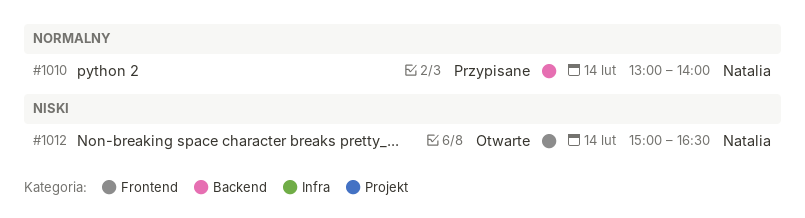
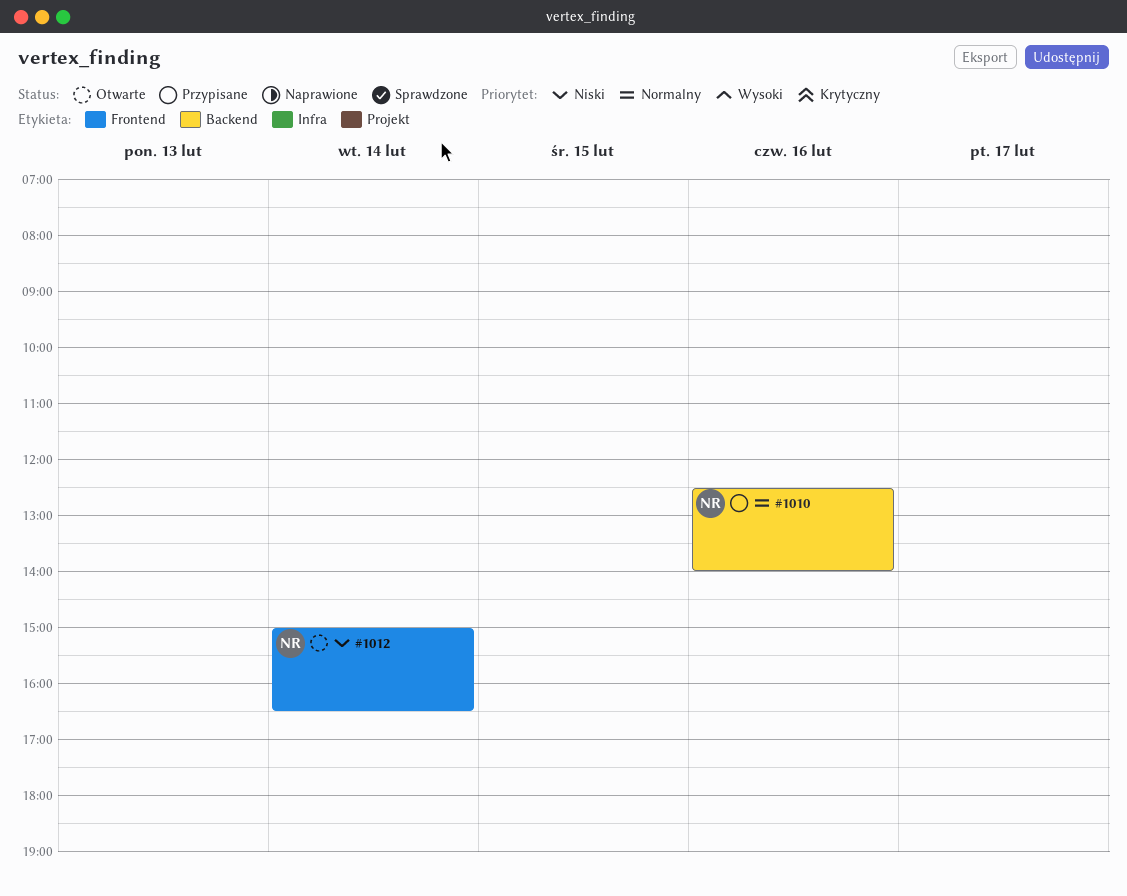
#1010, day: Feb 14 -> Feb 16
#1010, begins: 13:00 -> 12:30

